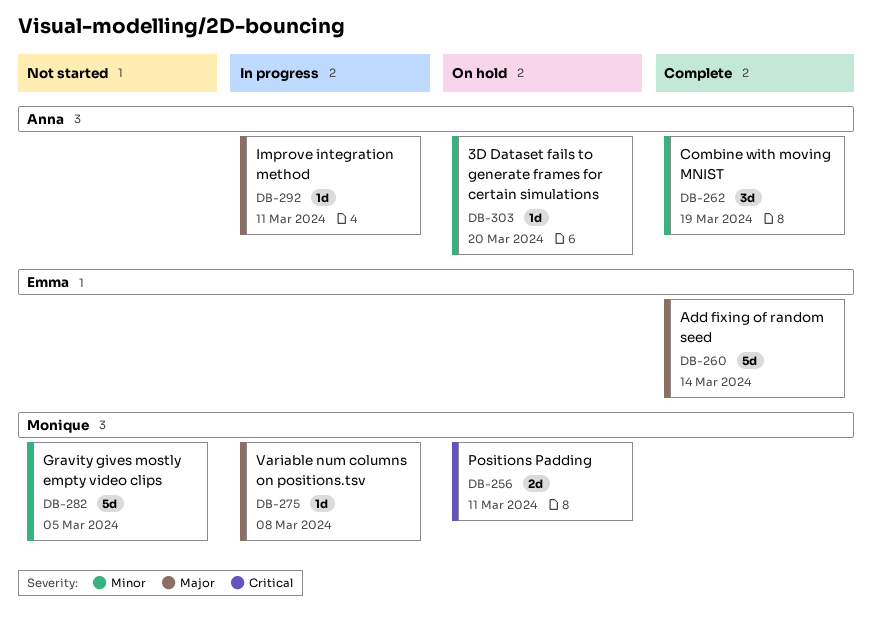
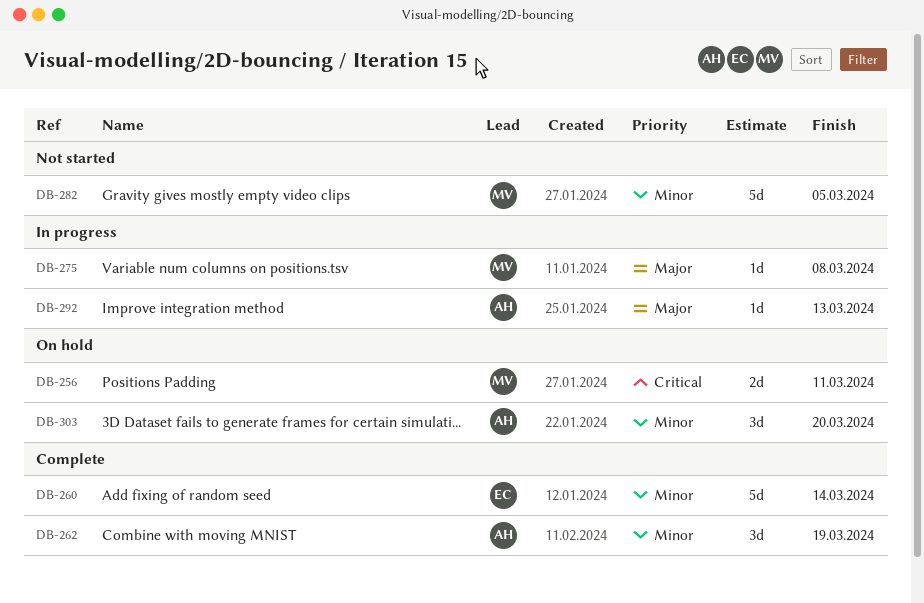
DB-260, priority: Major -> Minor
DB-292, due: Mar 11 -> Mar 13
DB-303, estimate: 1d -> 3d

